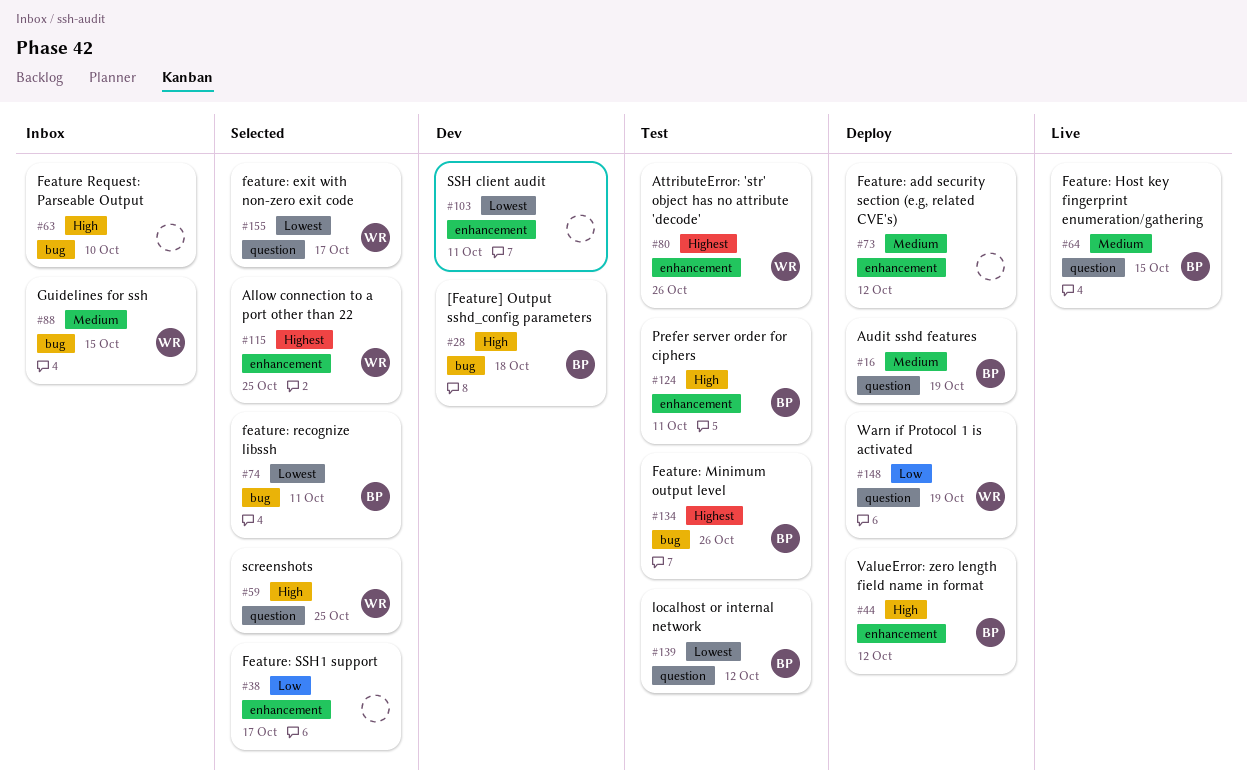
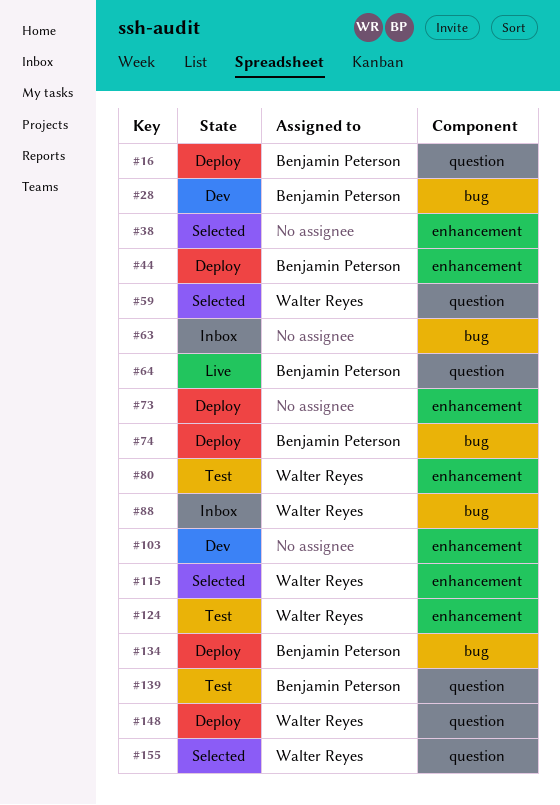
#74, status: Selected -> Deploy
#124, owner: Benjamin Peterson -> Walter Reyes
#134, status: Test -> Deploy

